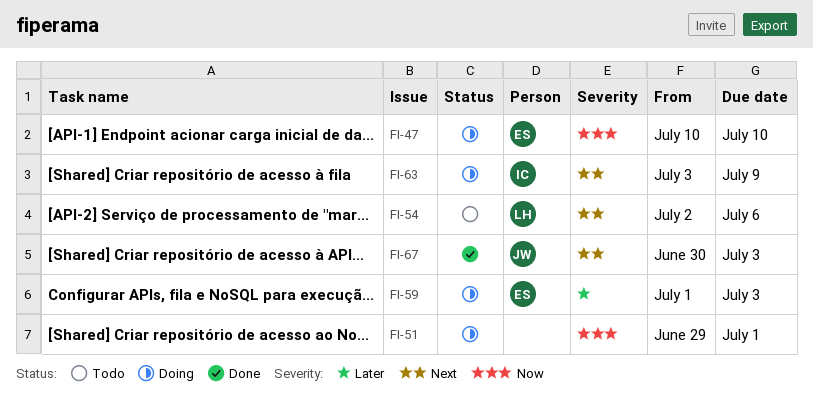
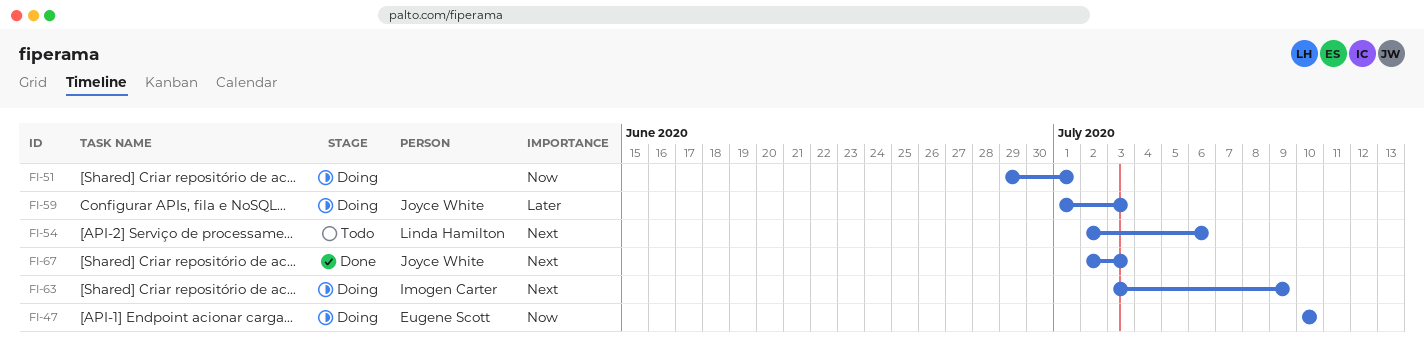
FI-59, owner: Eugene Scott -> Joyce White
FI-67, start: Jun 30 -> Jul 2

